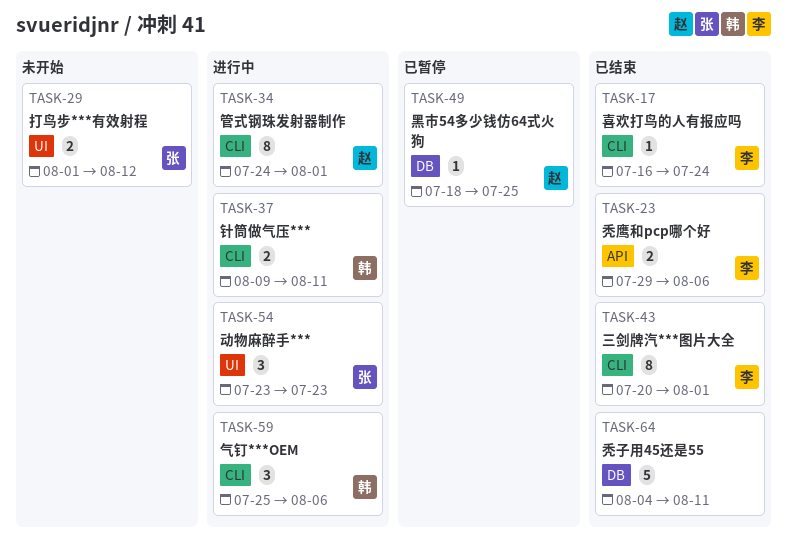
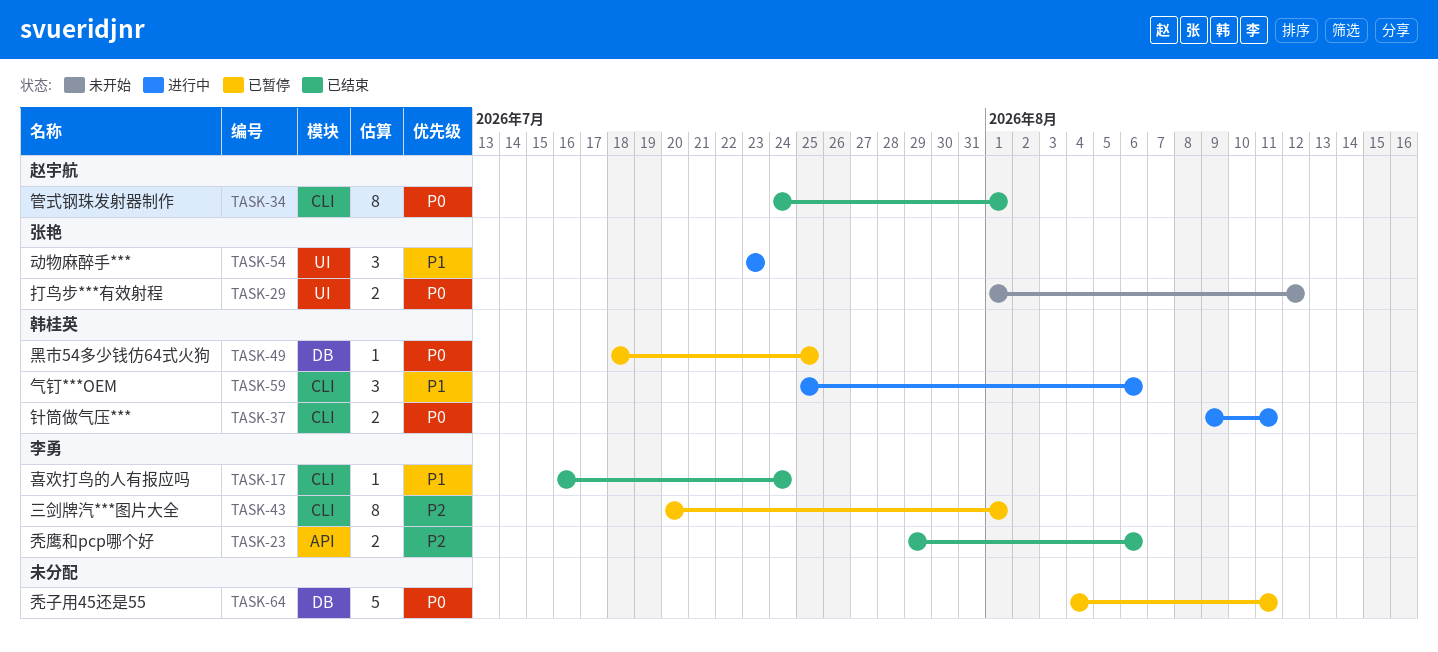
TASK-34, status: 进行中 -> 已结束
TASK-43, status: 已结束 -> 已暂停
TASK-49, owner: 赵宇航 -> 韩桂英
TASK-64, status: 已结束 -> 已暂停

